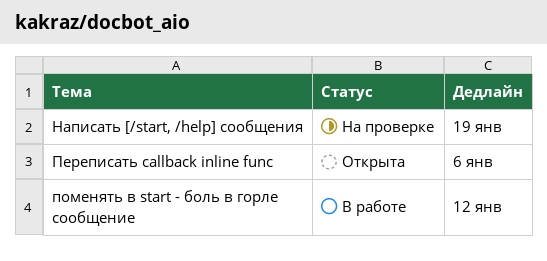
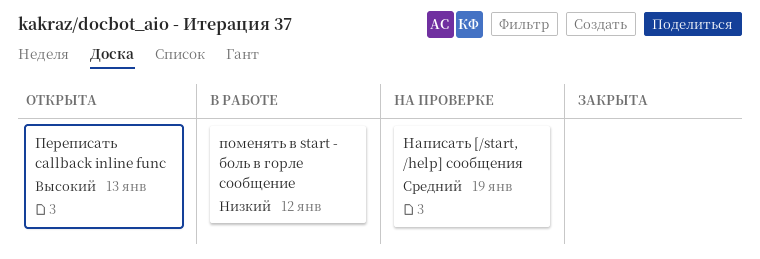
Переписать callback inline func, due: Jan 6 -> Jan 13

